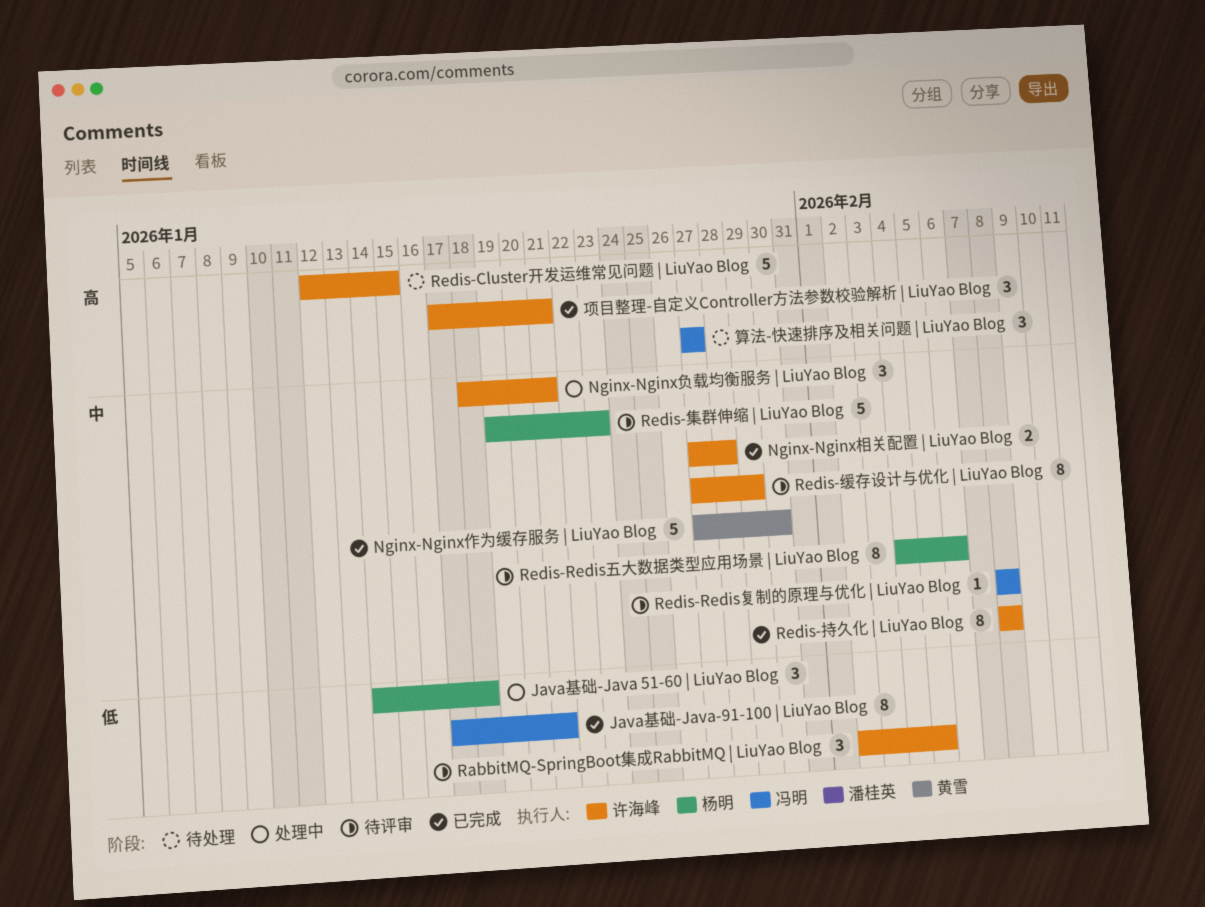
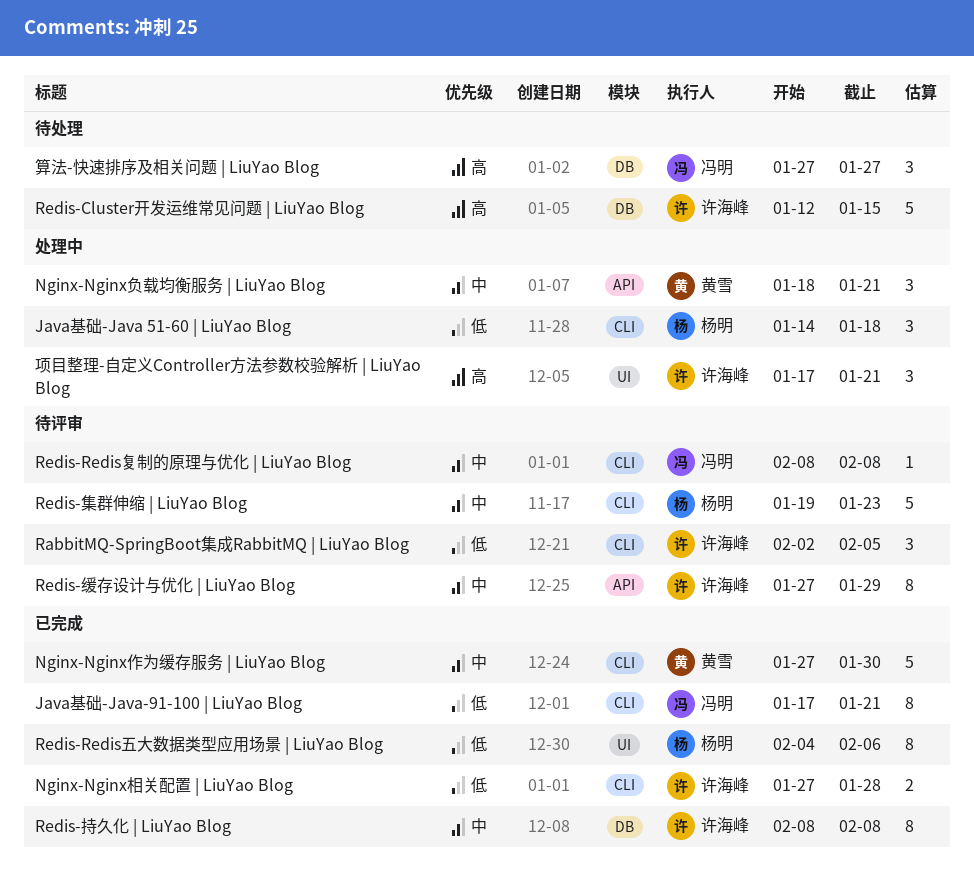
Nginx-Nginx相关配置 | LiuYao Blog, priority: 中 -> 低
Nginx-Nginx负载均衡服务 | LiuYao Blog, owner: 许海峰 -> 黄雪
Redis-Redis五大数据类型应用场景 | LiuYao Blog, status: 待评审 -> 已完成
Redis-Redis五大数据类型应用场景 | LiuYao Blog, priority: 中 -> 低
项目整理-自定义Controller方法参数校验解析 | LiuYao Blog, status: 已完成 -> 处理中

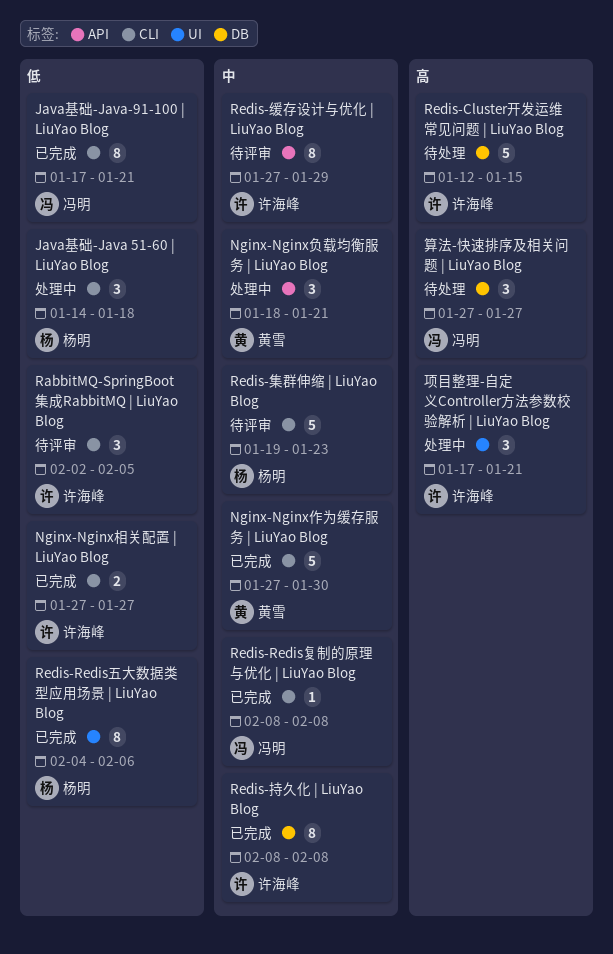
Nginx-Nginx相关配置 | LiuYao Blog, due: Jan 28 -> Jan 27
Redis-Redis复制的原理与优化 | LiuYao Blog, status: 待评审 -> 已完成

